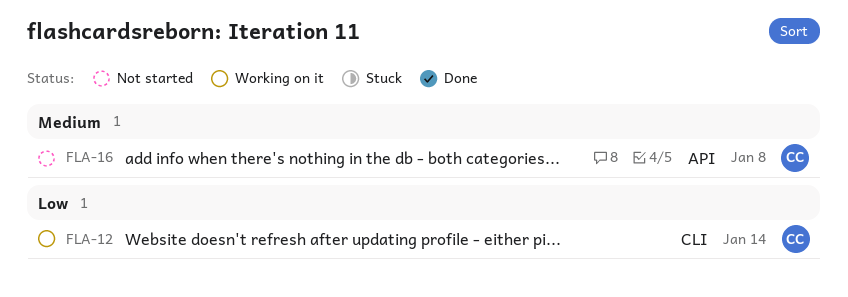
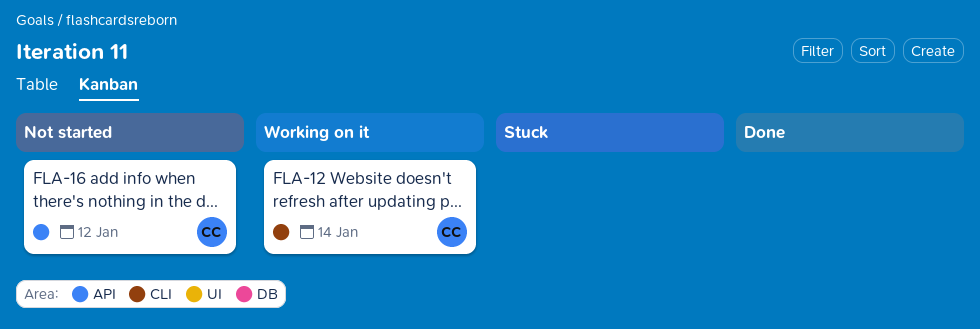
FLA-16, due: Jan 8 -> Jan 12

